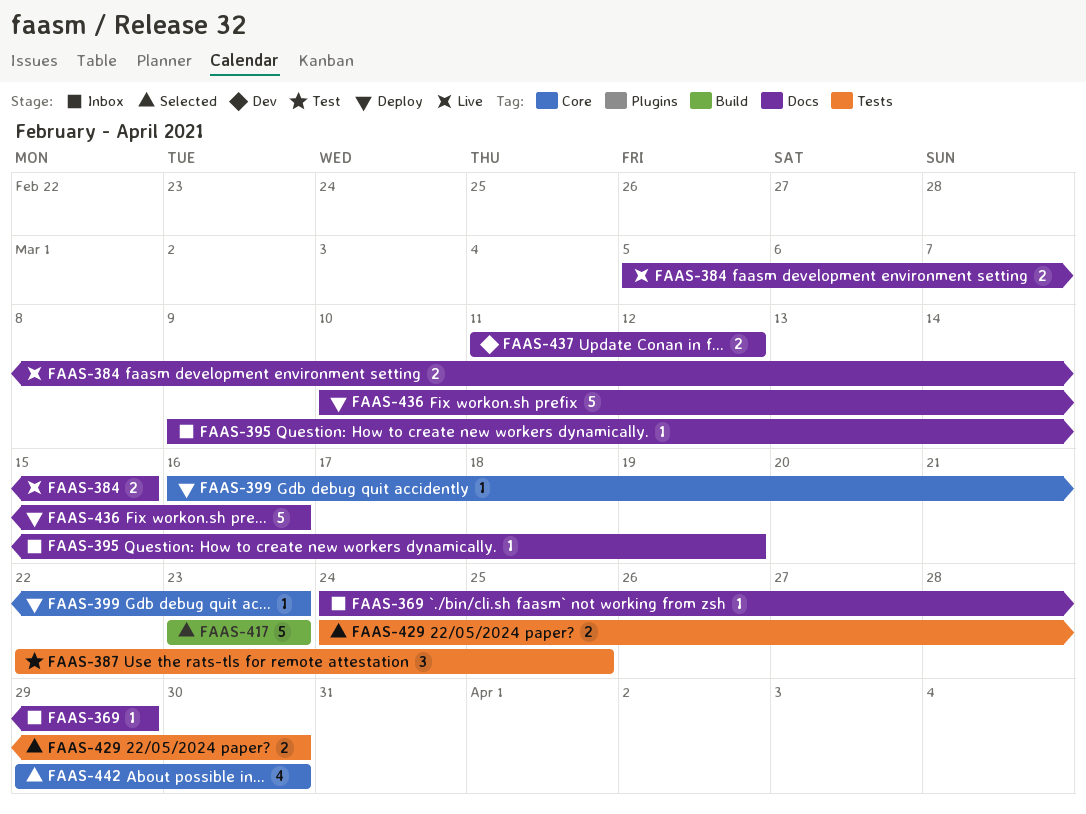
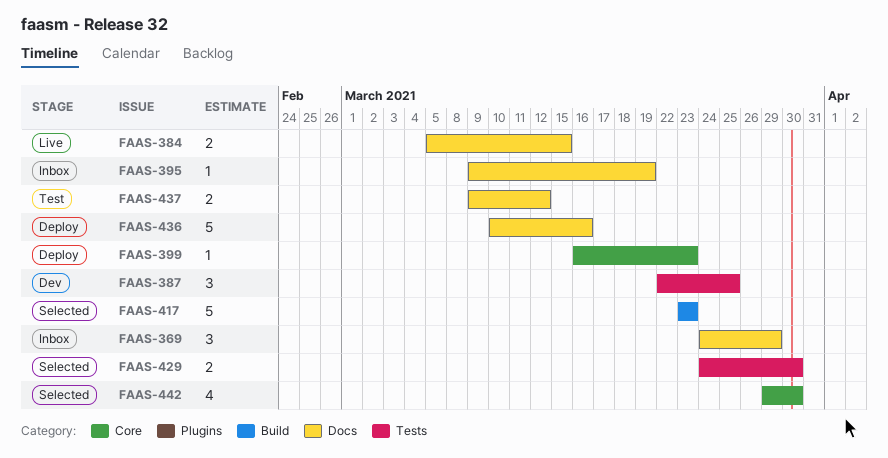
FAAS-369, estimate: 1 -> 3
FAAS-387, status: Test -> Dev
FAAS-437, status: Dev -> Test
FAAS-437, start: Mar 11 -> Mar 9

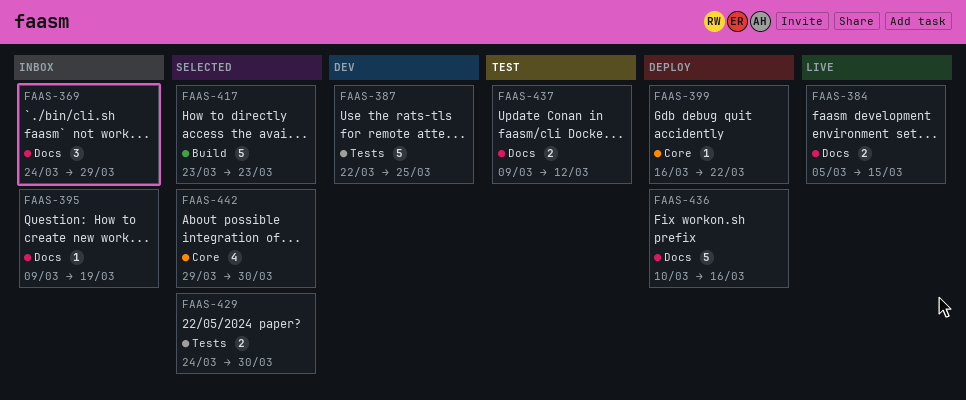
FAAS-387, estimate: 3 -> 5
FAAS-399, due: Mar 23 -> Mar 22

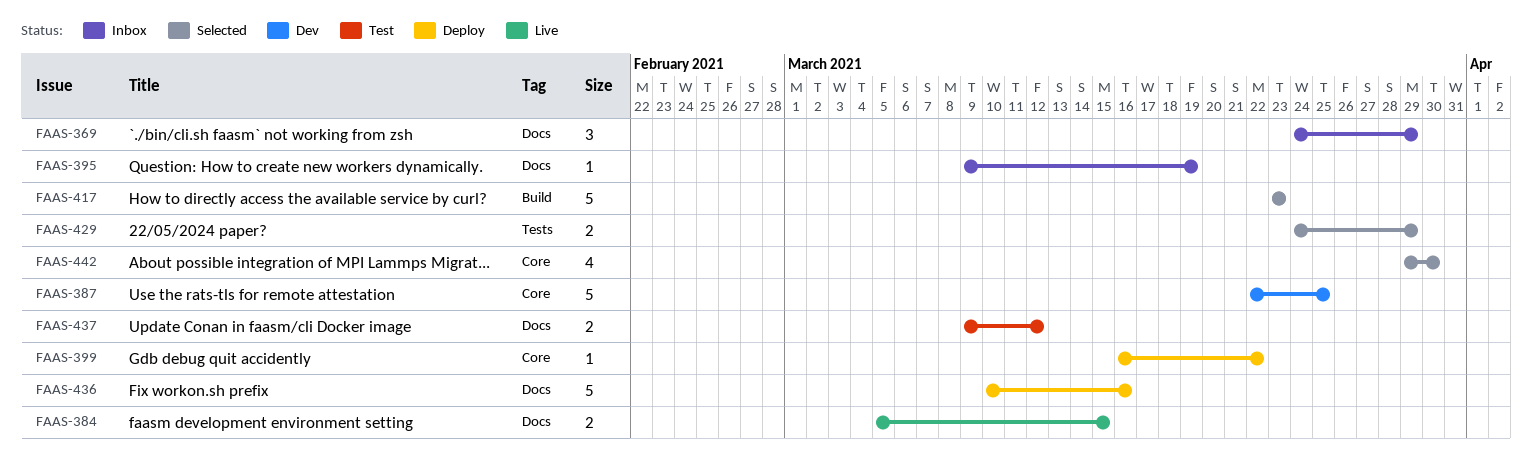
FAAS-387, label: Tests -> Core
FAAS-429, due: Mar 30 -> Mar 29

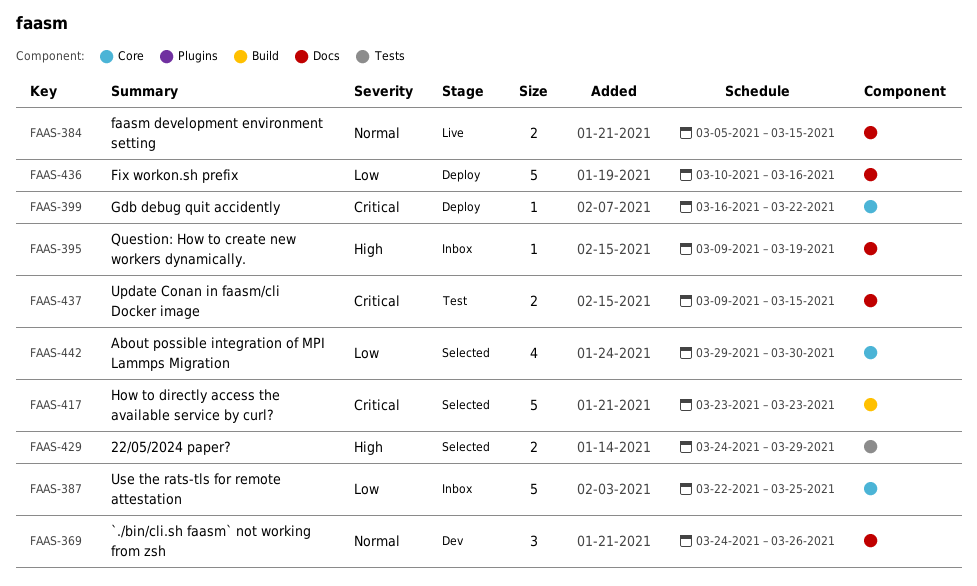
FAAS-369, status: Inbox -> Dev
FAAS-369, due: Mar 29 -> Mar 26
FAAS-387, status: Dev -> Inbox
FAAS-437, due: Mar 12 -> Mar 15

